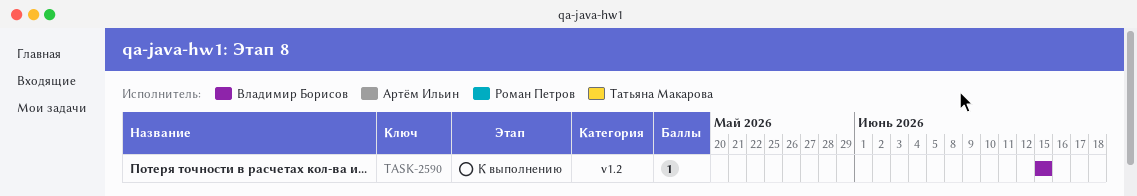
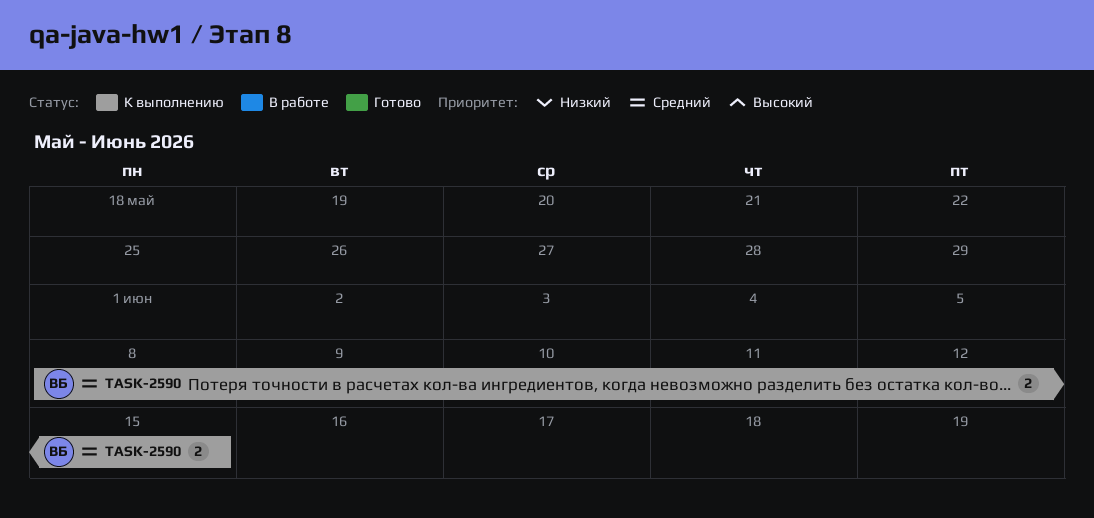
TASK-2590, estimate: 1 -> 2
TASK-2590, start: Jun 15 -> Jun 8

